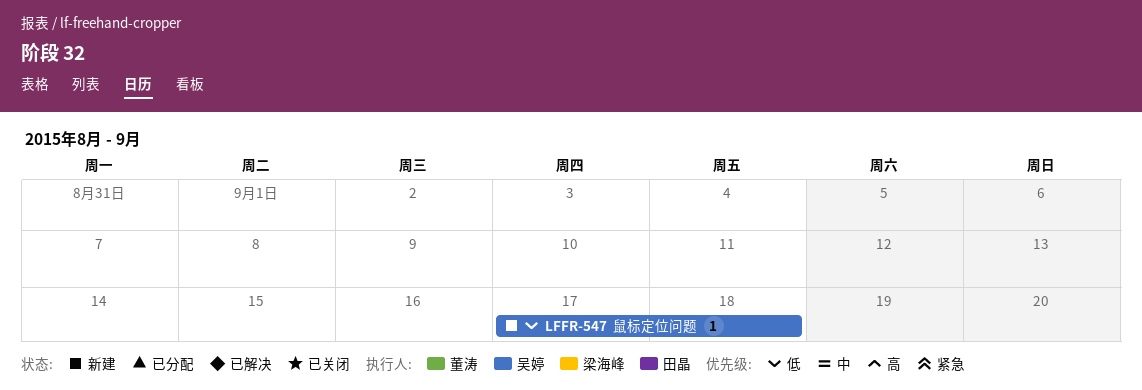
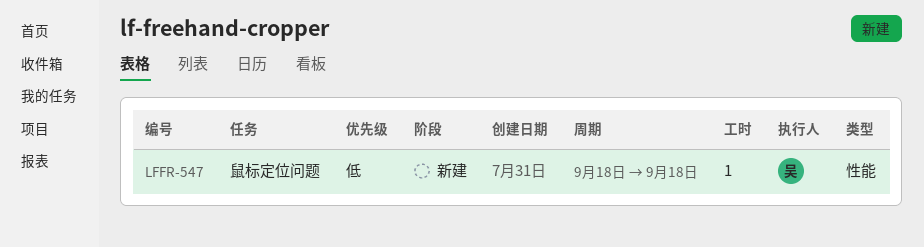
LFFR-547, start: Sep 17 -> Sep 18

